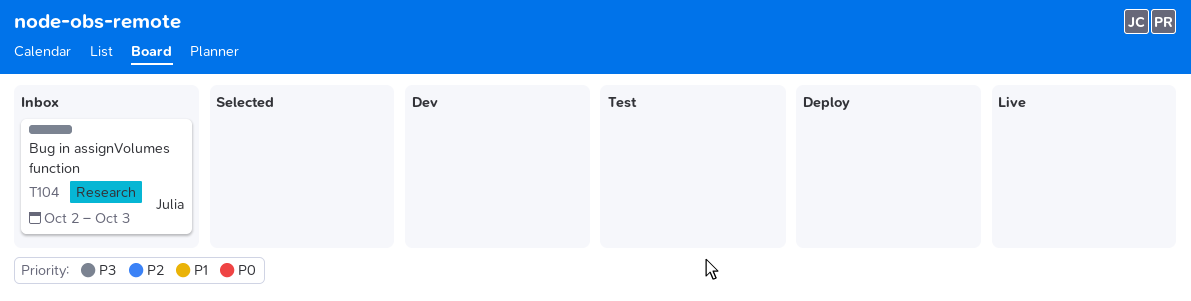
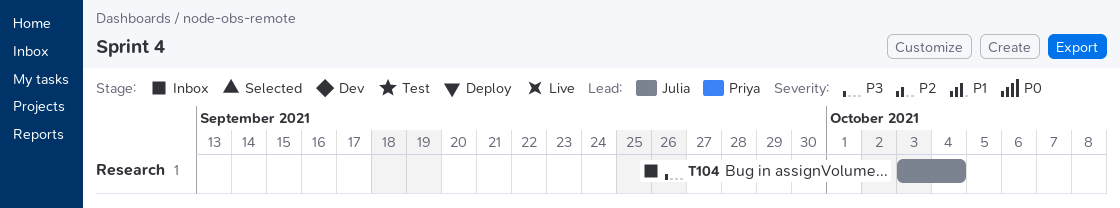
T104, start: Oct 2 -> Oct 3
T104, due: Oct 3 -> Oct 4

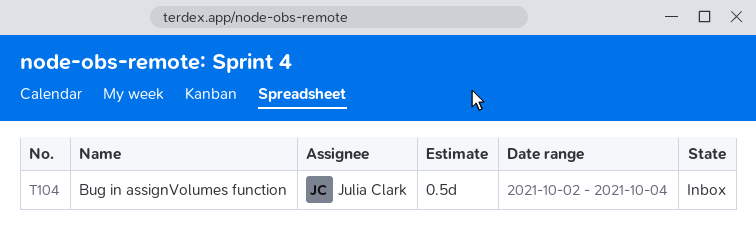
T104, start: Oct 3 -> Oct 2

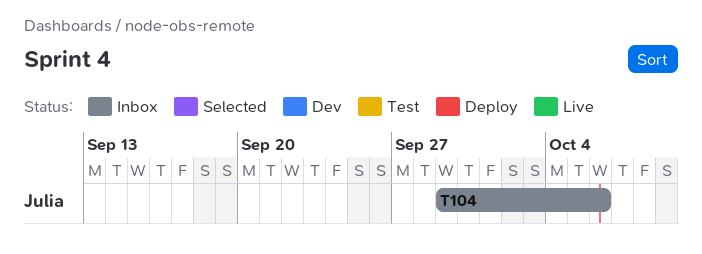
T104, start: Oct 2 -> Sep 29
T104, due: Oct 4 -> Oct 6

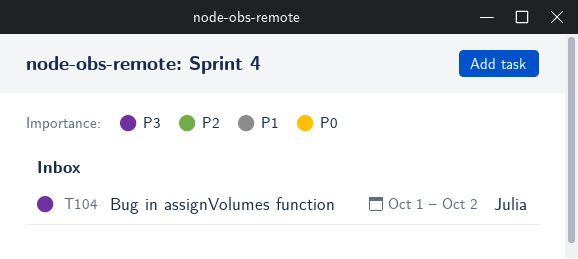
T104, start: Sep 29 -> Oct 1
T104, due: Oct 6 -> Oct 2

